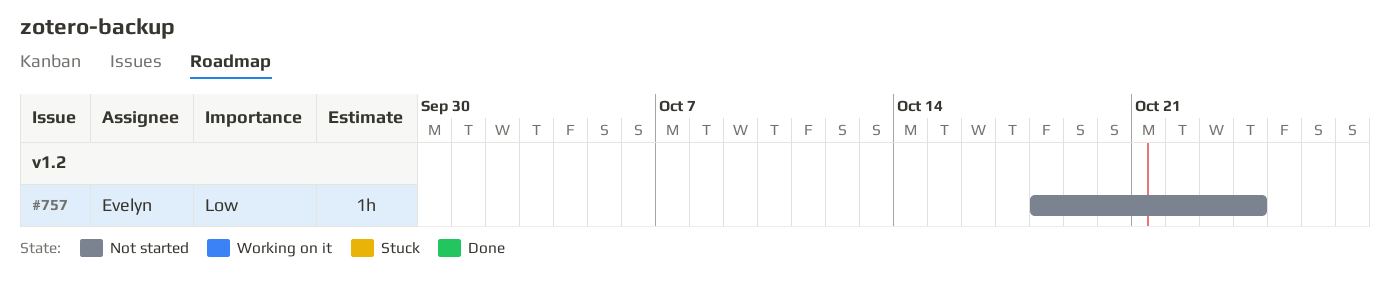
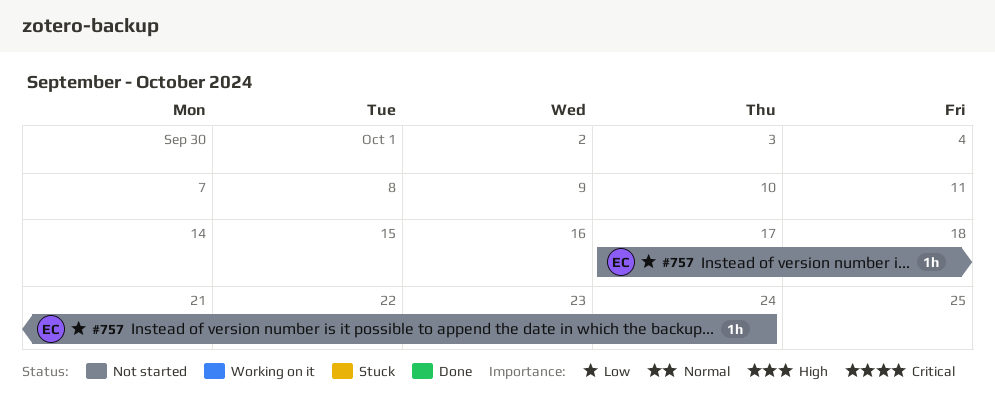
#757, start: Oct 18 -> Oct 17

